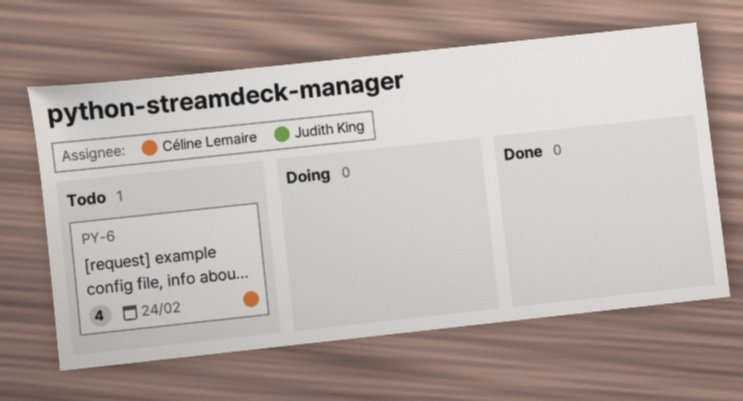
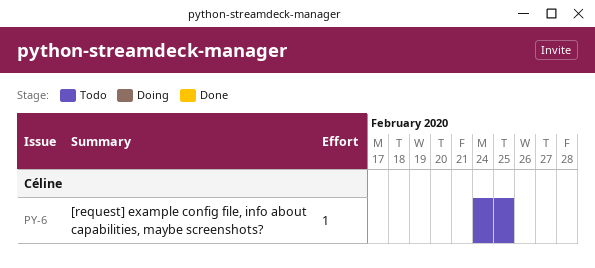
PY-6, estimate: 4 -> 1
PY-6, due: Feb 24 -> Feb 25

